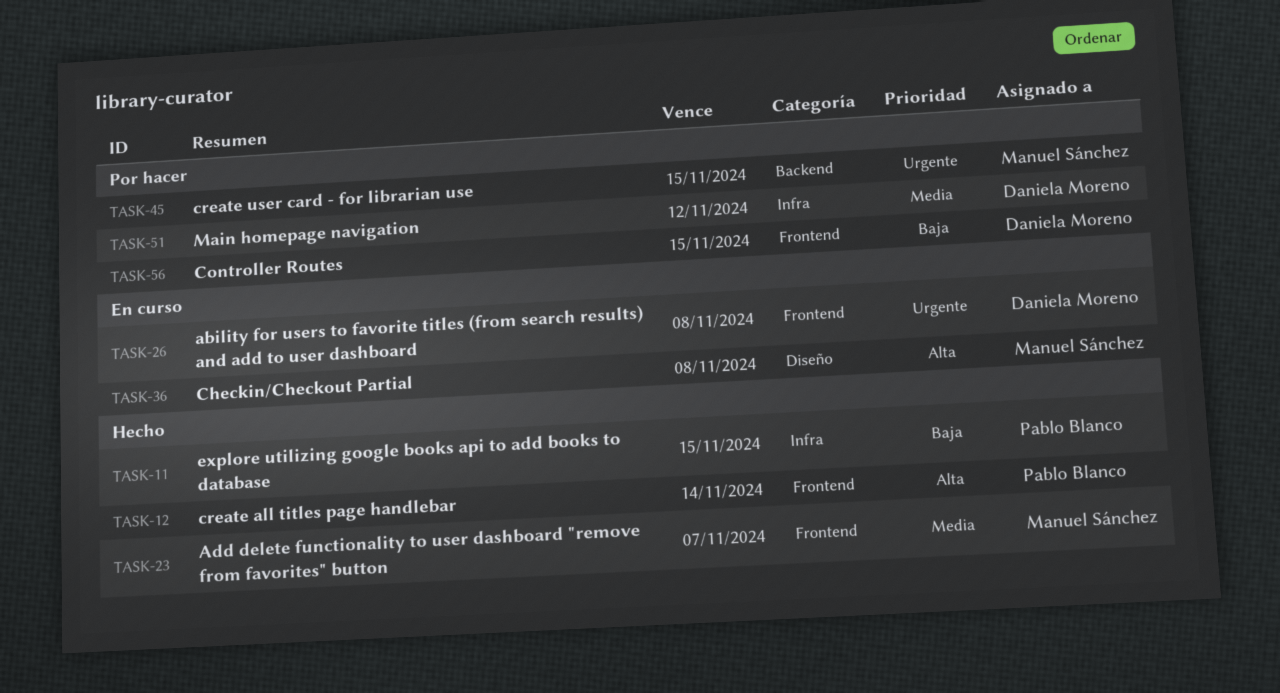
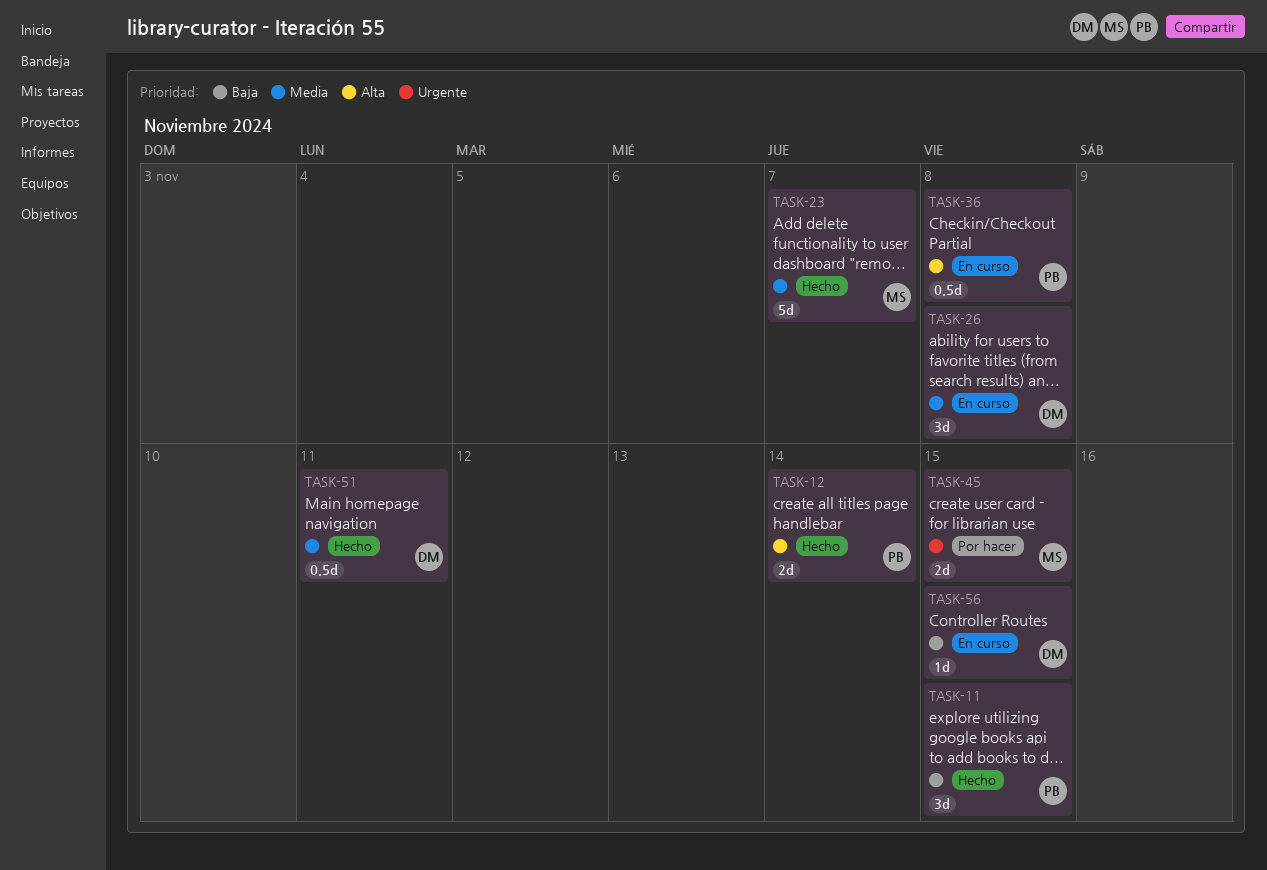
TASK-26, priority: Urgente -> Media
TASK-36, owner: Manuel Sánchez -> Pablo Blanco
TASK-51, status: Por hacer -> Hecho
TASK-51, due: Nov 12 -> Nov 11
TASK-56, status: Por hacer -> En curso

